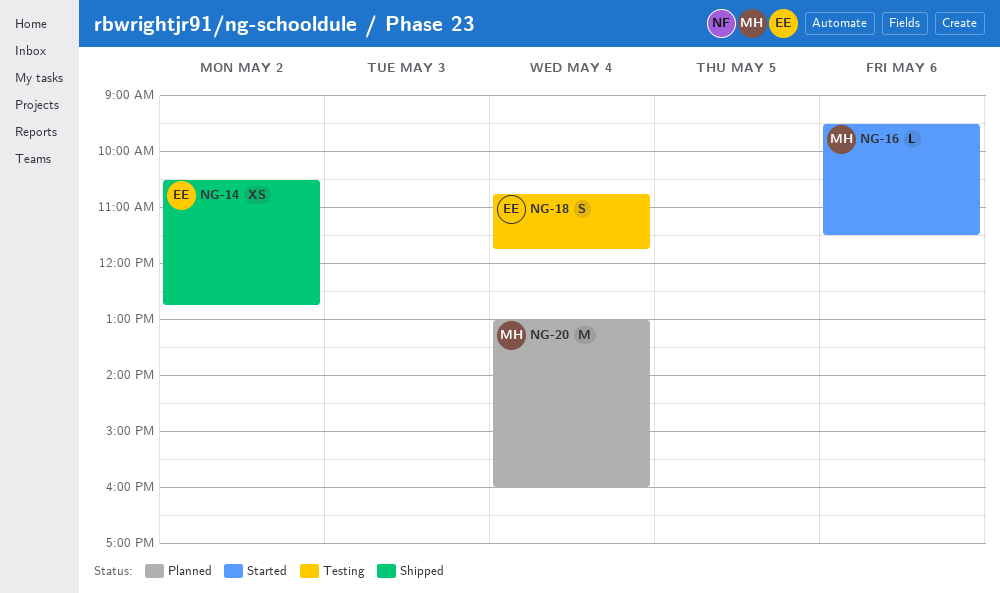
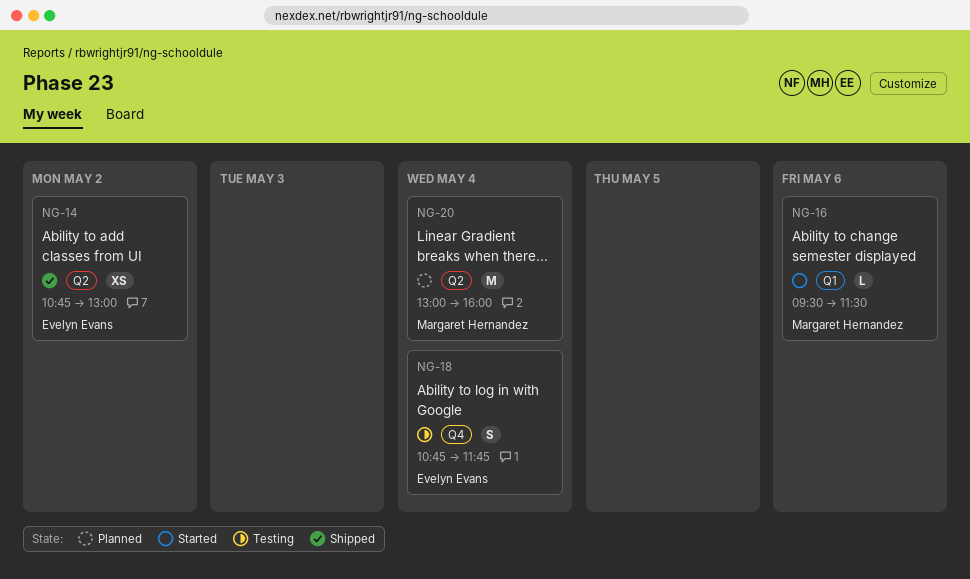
NG-14, begins: 10:30 -> 10:45
NG-14, ends: 12:45 -> 13:00

